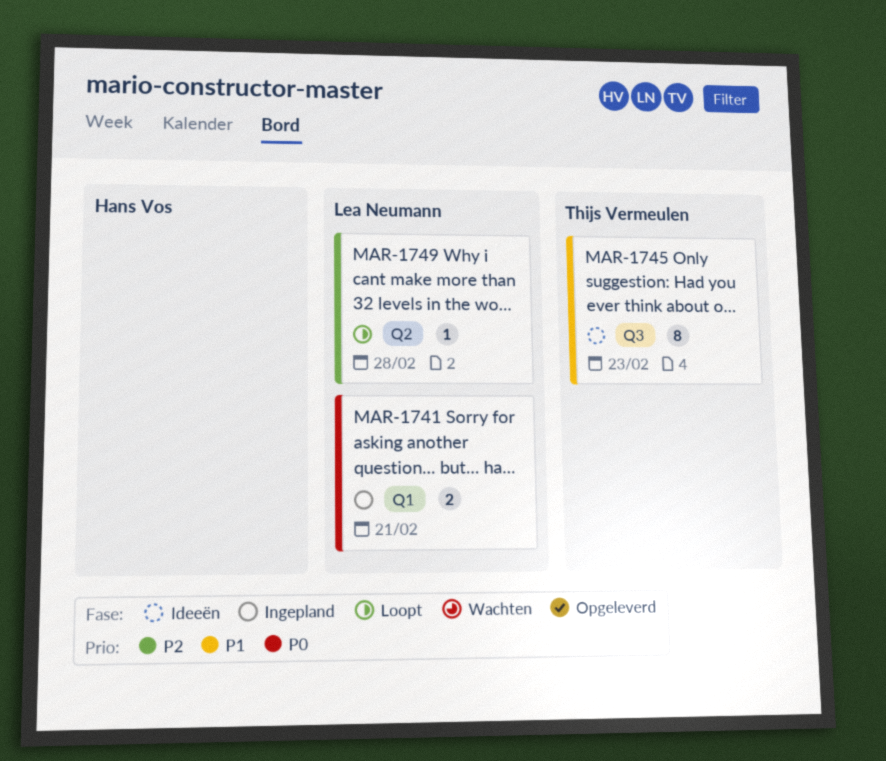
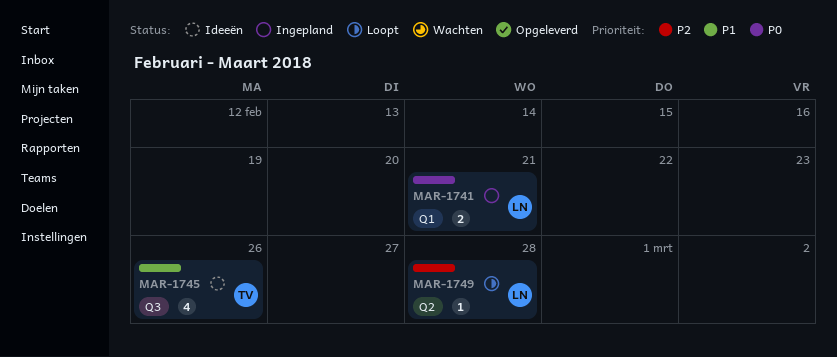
MAR-1745, estimate: 8 -> 4
MAR-1745, due: Feb 23 -> Feb 26

